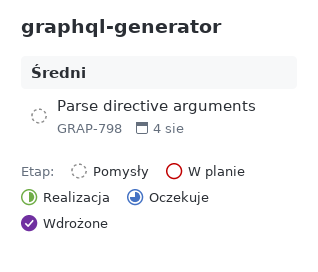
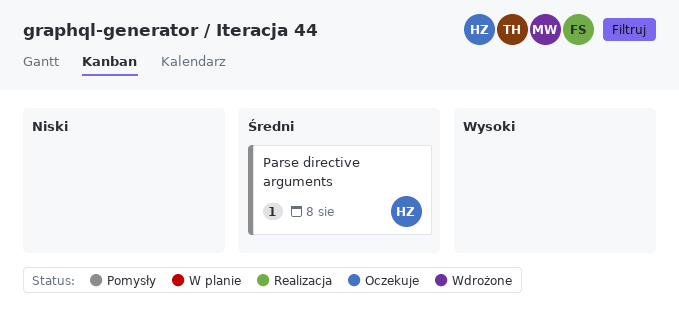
Parse directive arguments, due: Aug 4 -> Aug 8

